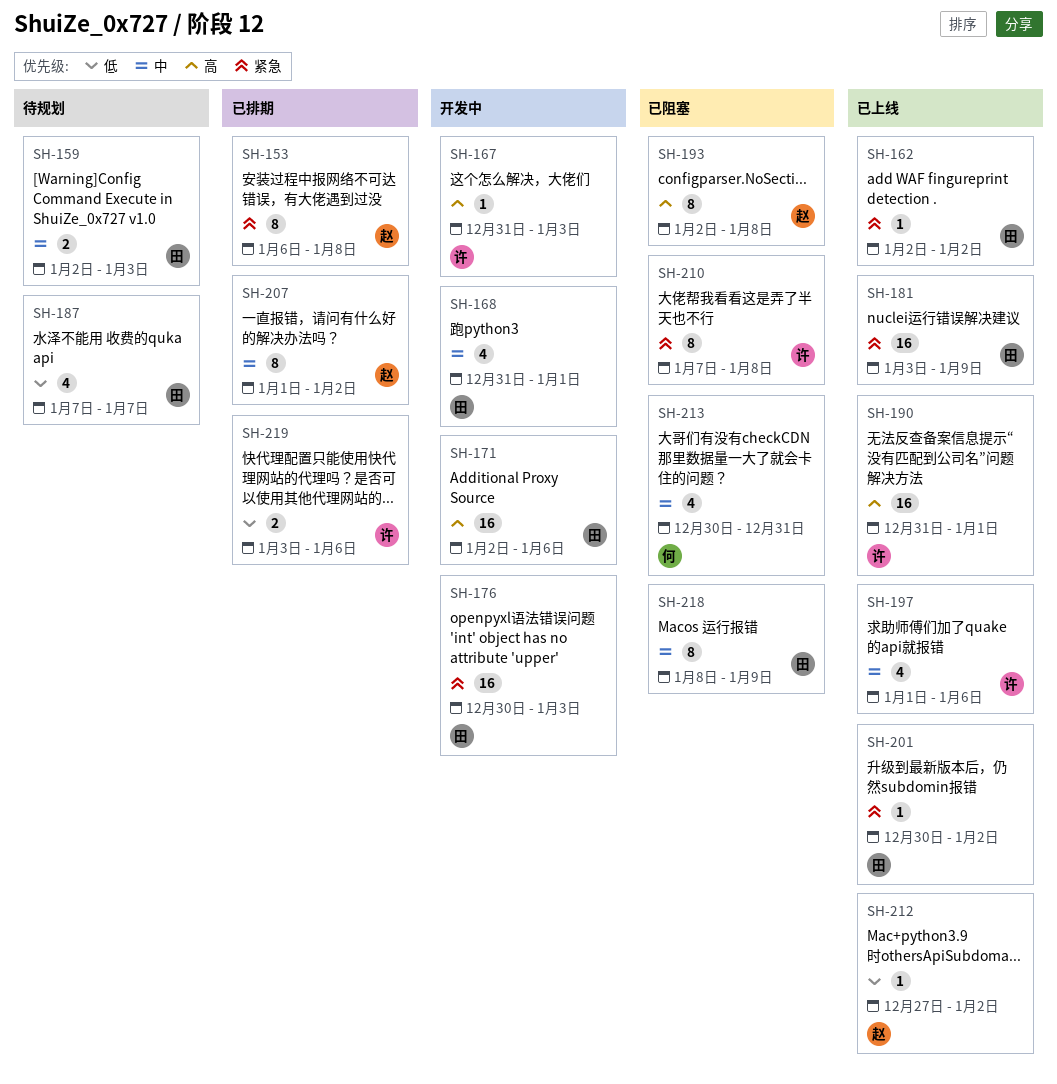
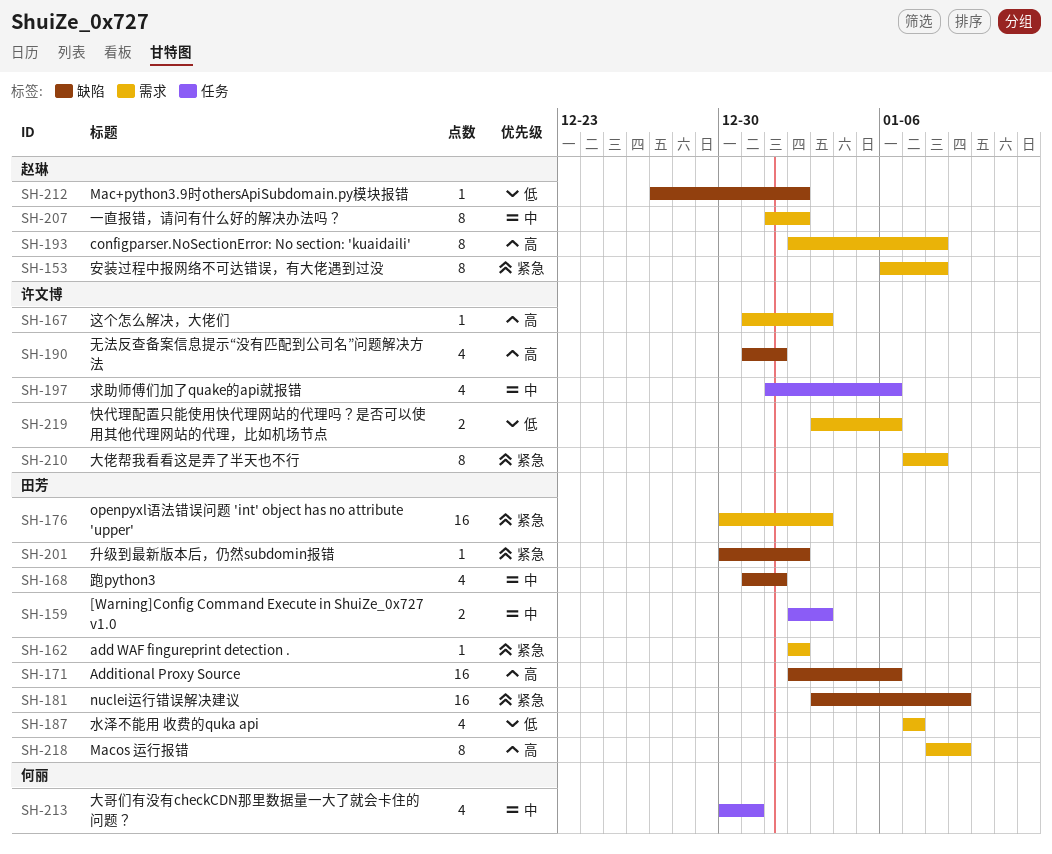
SH-190, estimate: 16 -> 4
SH-218, priority: 中 -> 高

